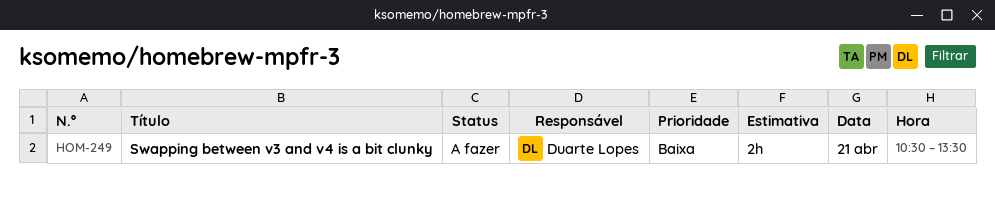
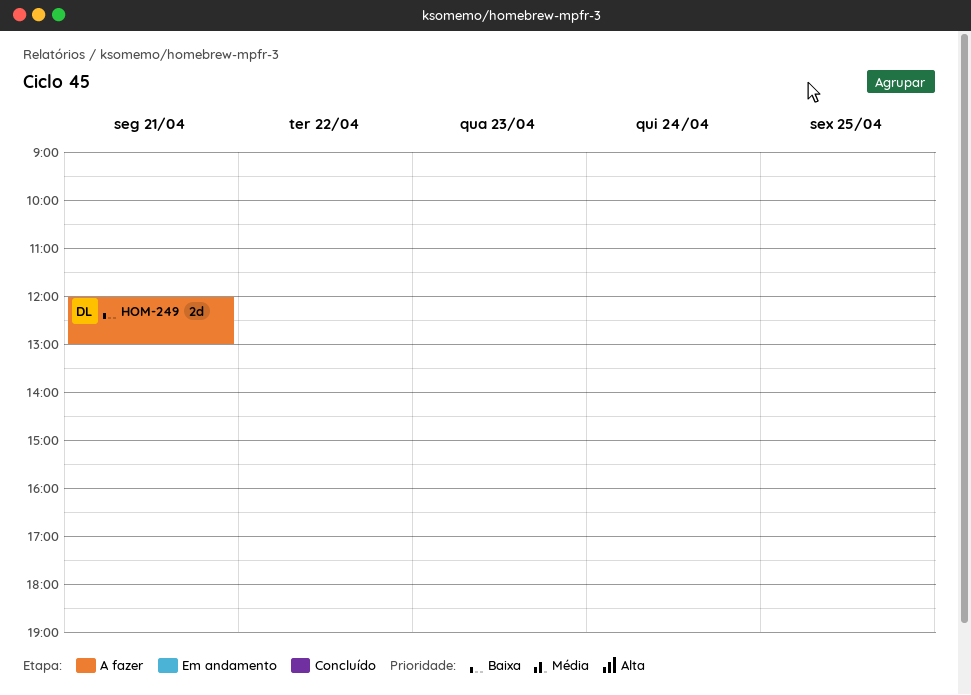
HOM-249, estimate: 2h -> 2d
HOM-249, begins: 10:30 -> 12:00
HOM-249, ends: 13:30 -> 13:00

